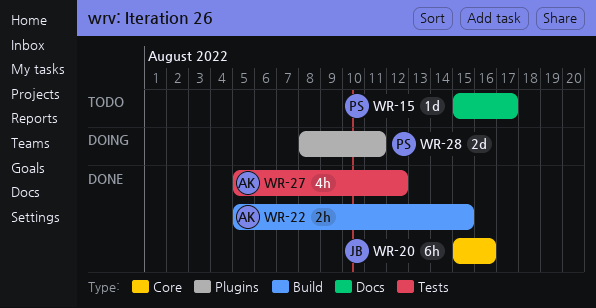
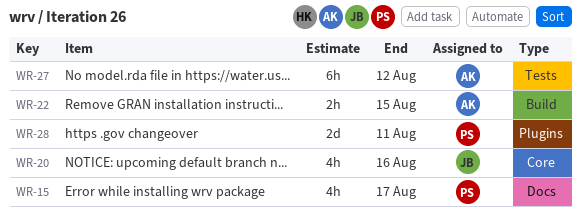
WR-15, estimate: 1d -> 4h
WR-20, estimate: 6h -> 4h
WR-27, estimate: 4h -> 6h

